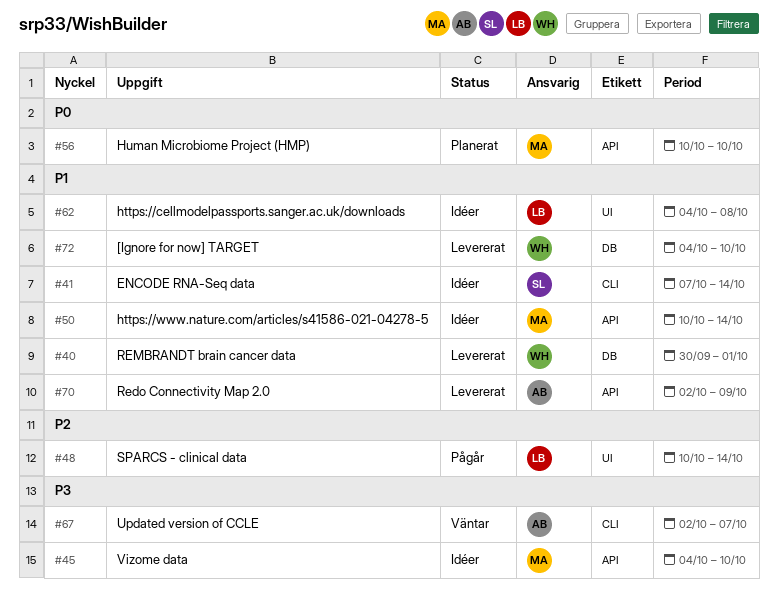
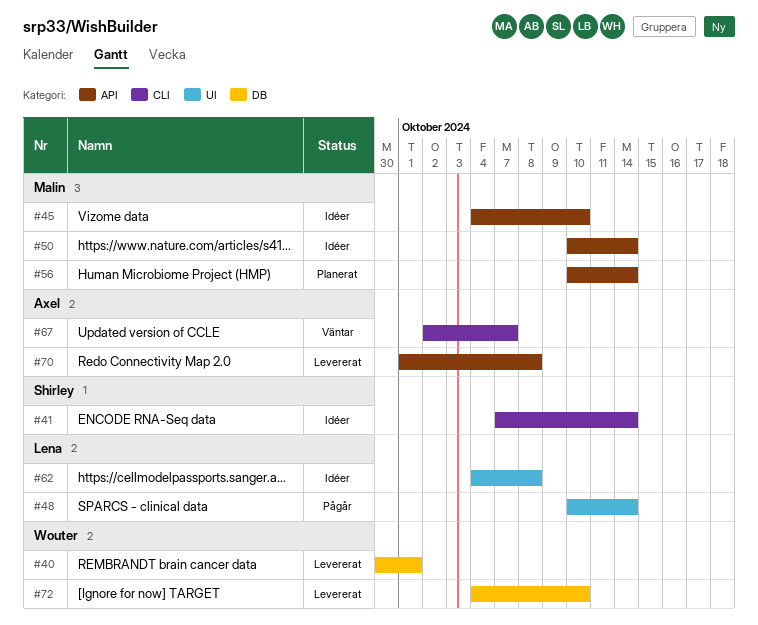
#56, due: Oct 10 -> Oct 14
#70, start: Oct 2 -> Oct 1
#70, due: Oct 9 -> Oct 8

